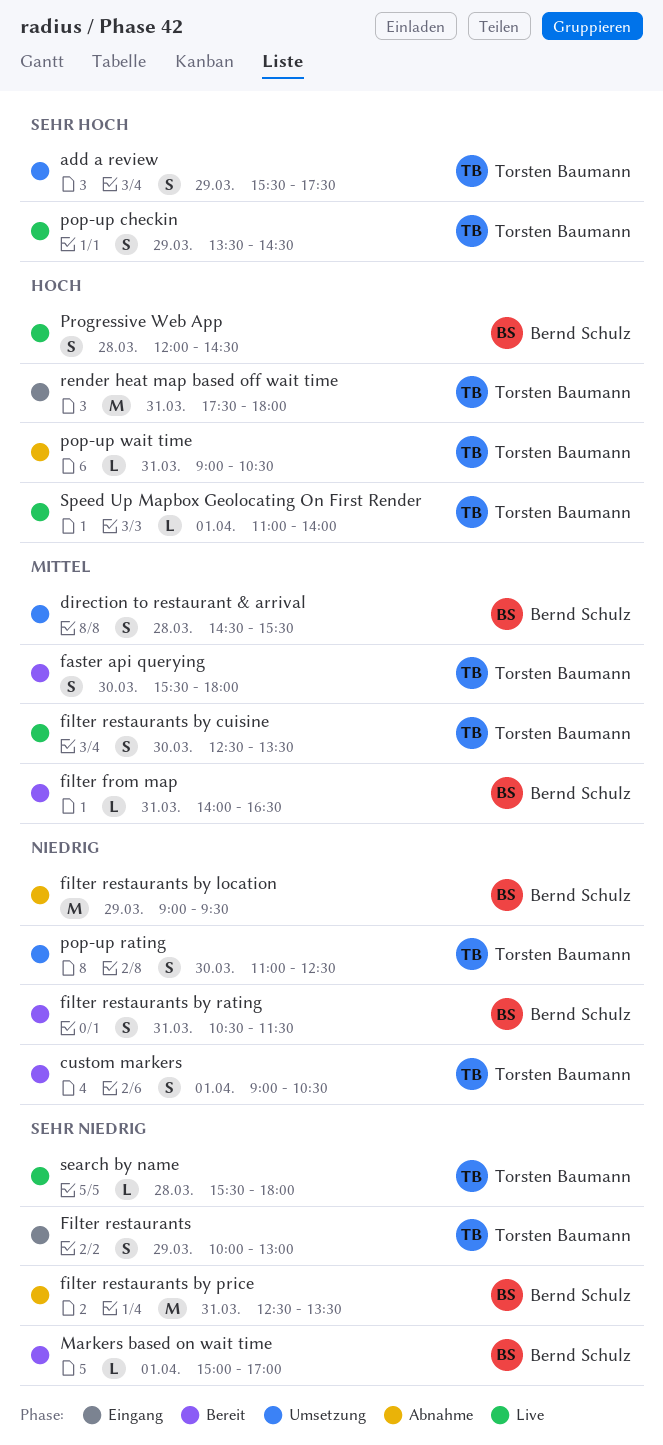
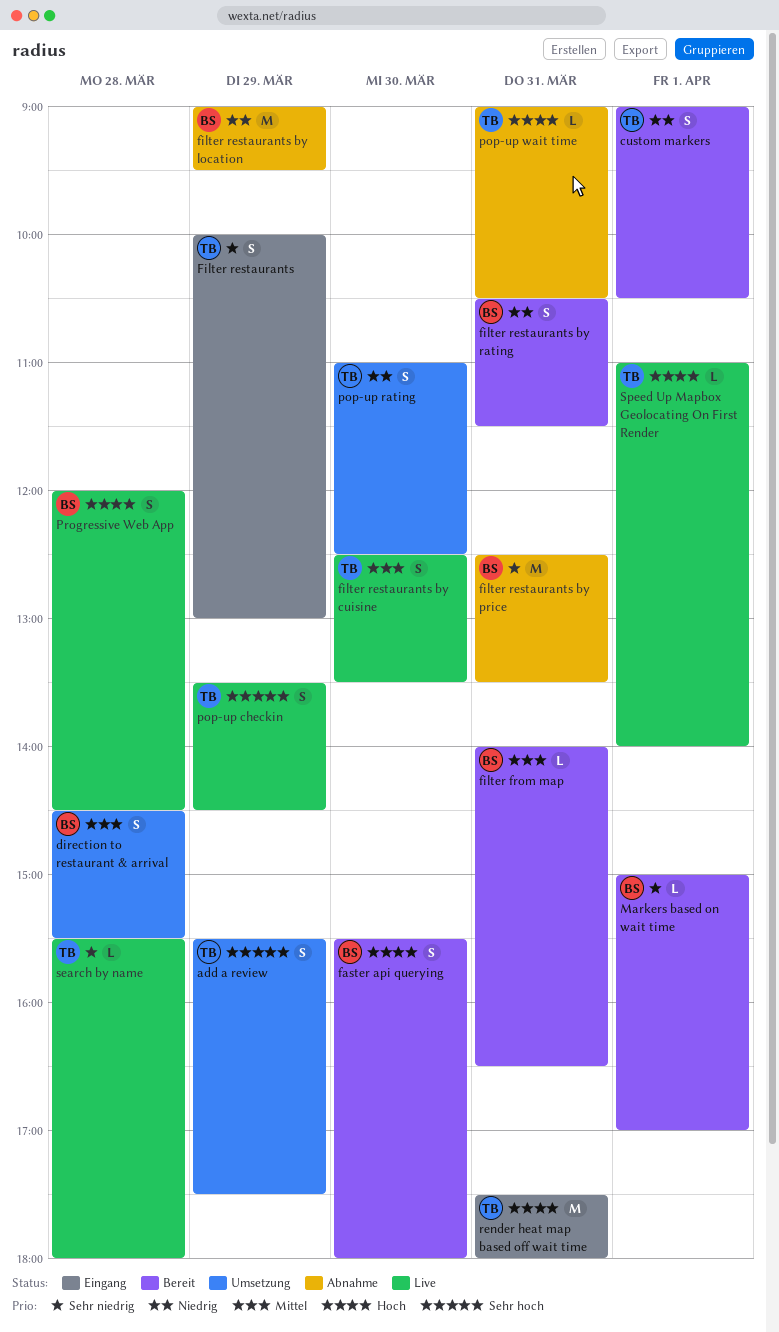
faster api querying, owner: Torsten Baumann -> Bernd Schulz
faster api querying, priority: Mittel -> Hoch

